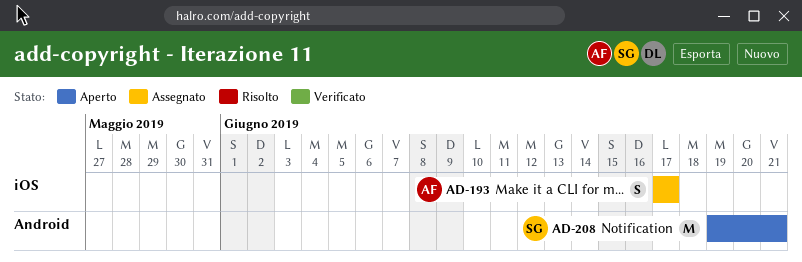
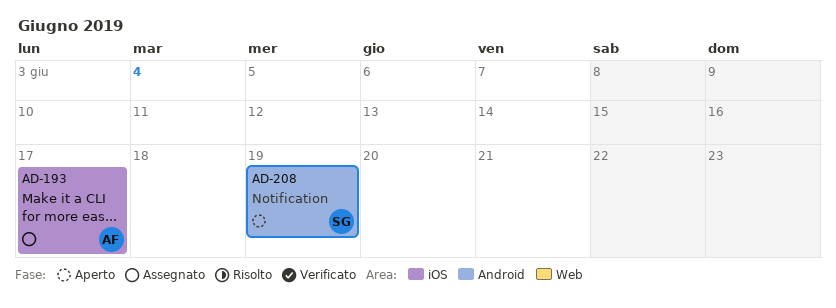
AD-208, due: Jun 21 -> Jun 19

